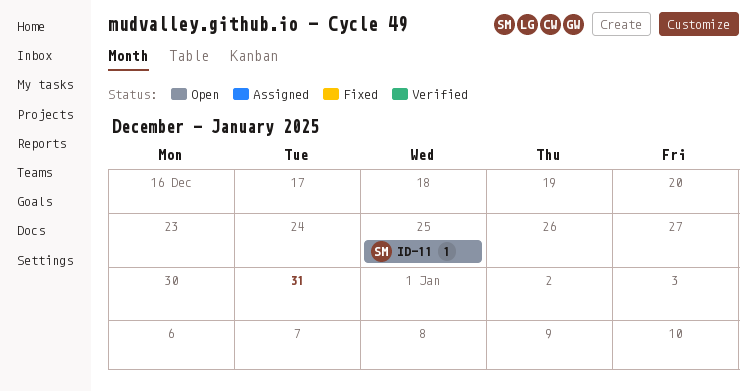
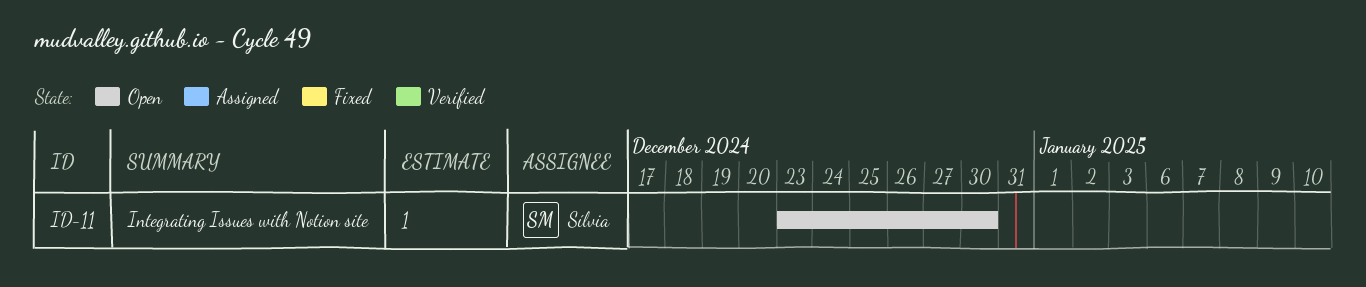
ID-11, start: Dec 25 -> Dec 23
ID-11, due: Dec 25 -> Dec 30

